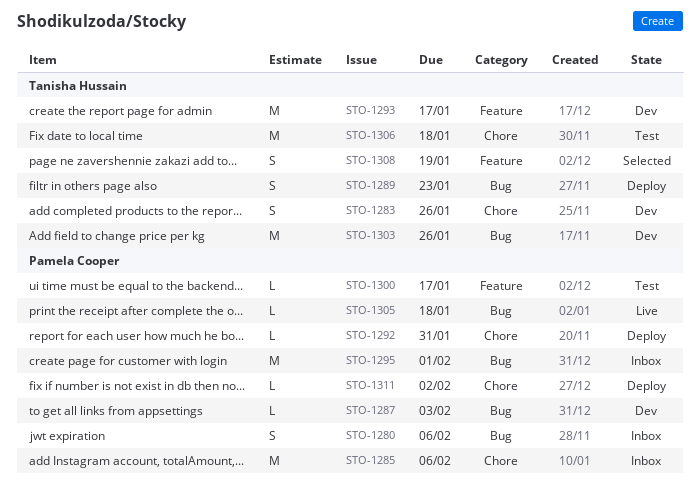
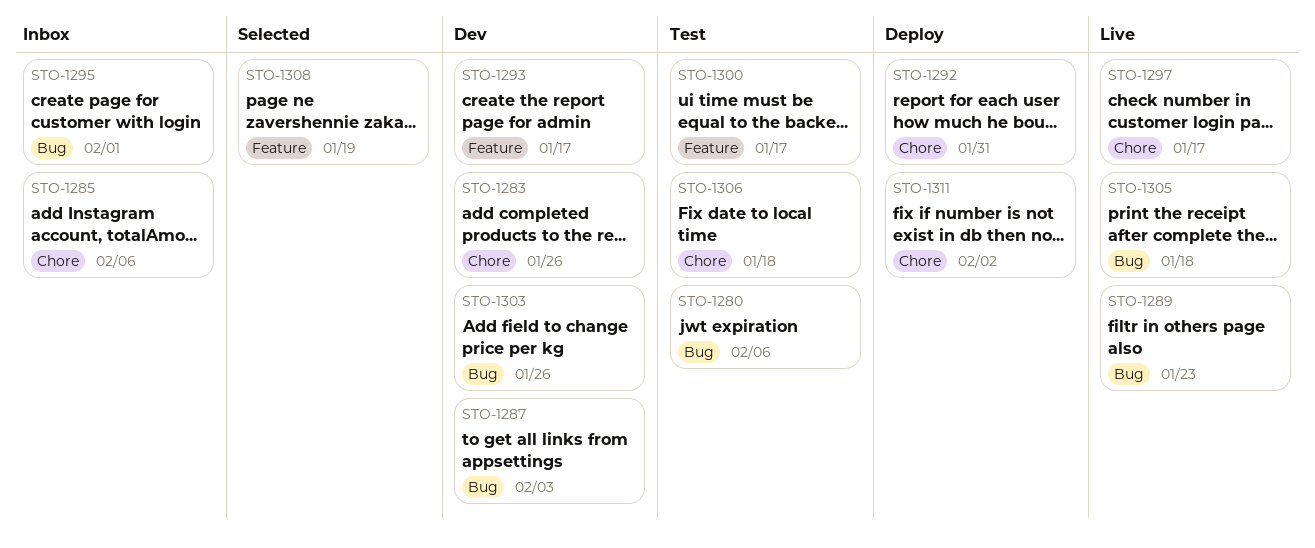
STO-1280, status: Inbox -> Test
STO-1289, status: Deploy -> Live
STO-1297: none -> present

